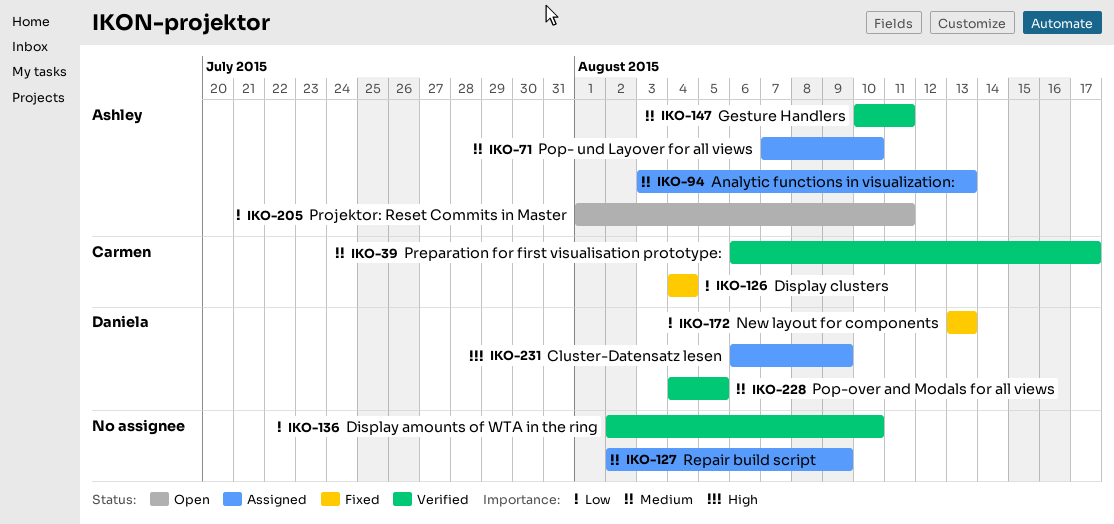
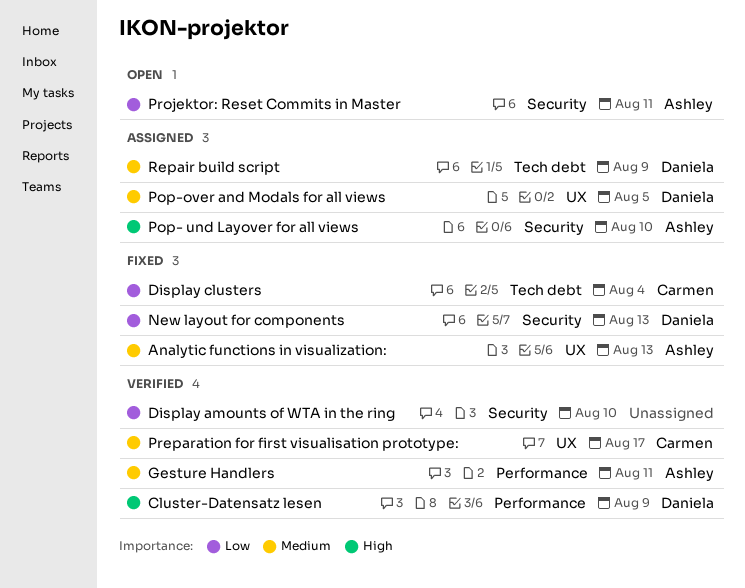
Analytic functions in visualization:, status: Assigned -> Fixed
Cluster-Datensatz lesen, status: Assigned -> Verified
Pop- und Layover for all views, priority: Medium -> High
Pop-over and Modals for all views, status: Verified -> Assigned
Repair build script, owner: none -> Daniela

